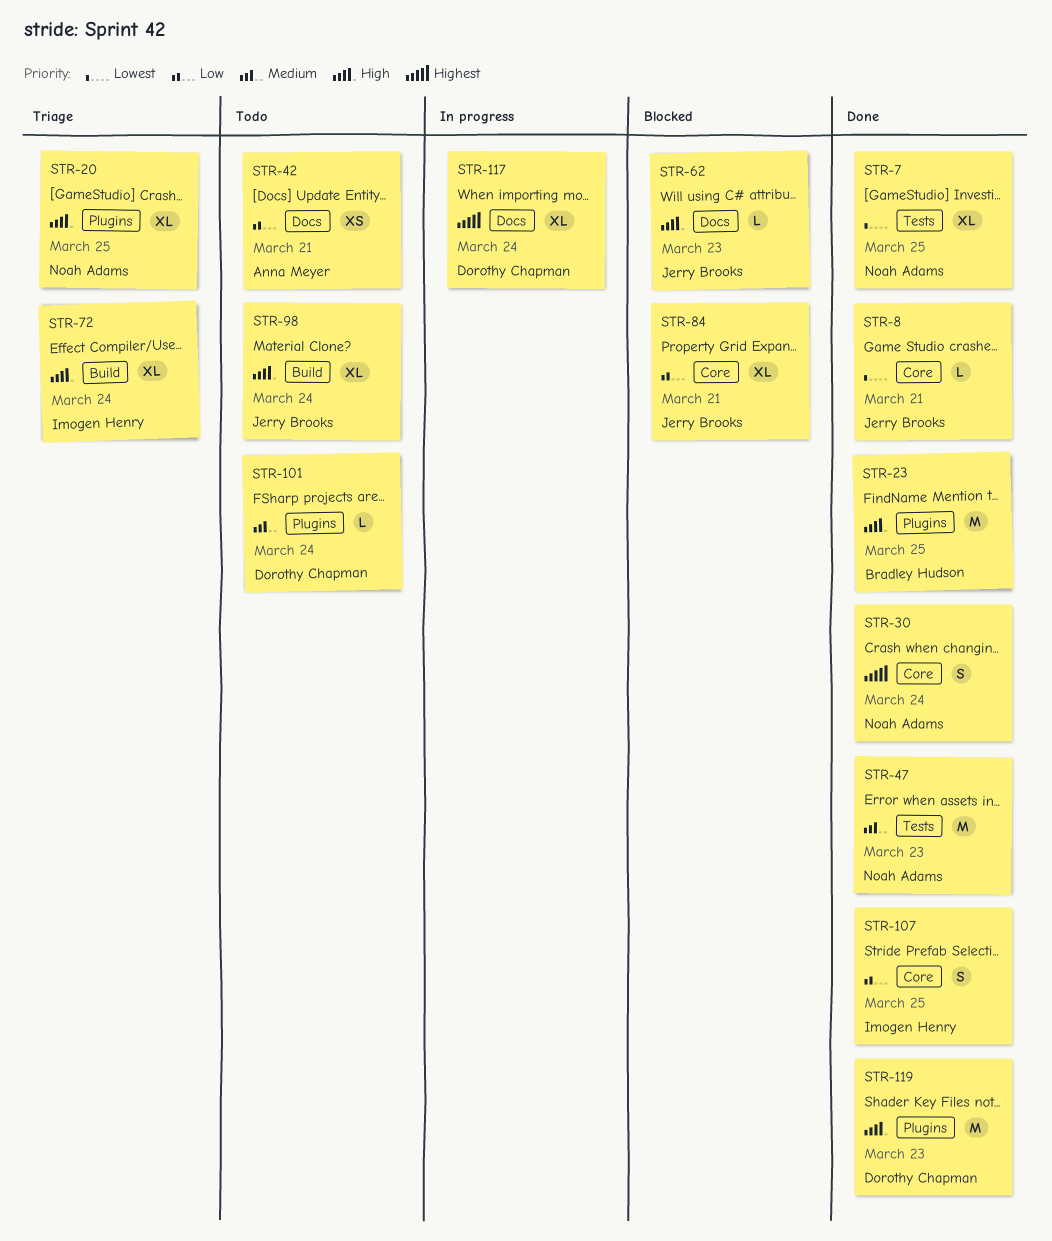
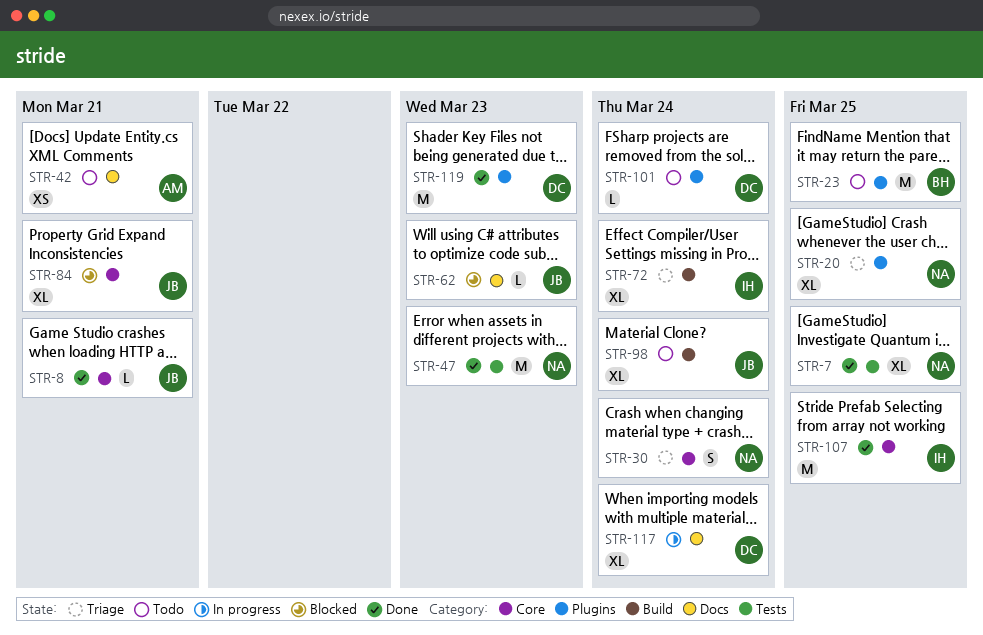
STR-23, status: Done -> Todo
STR-30, status: Done -> Triage
STR-107, estimate: S -> M

